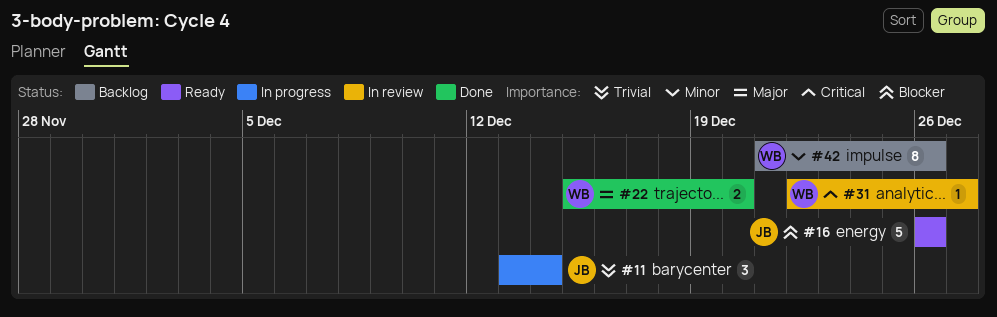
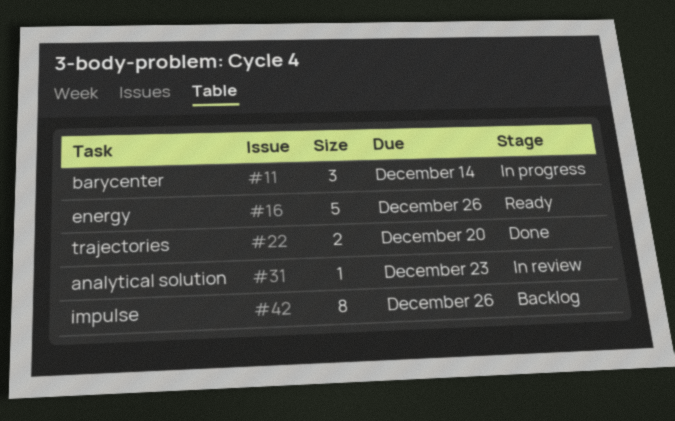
#31, due: Dec 27 -> Dec 23

